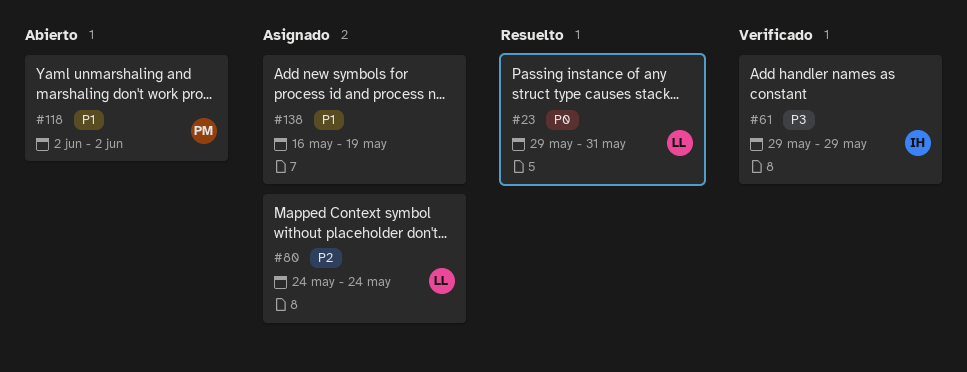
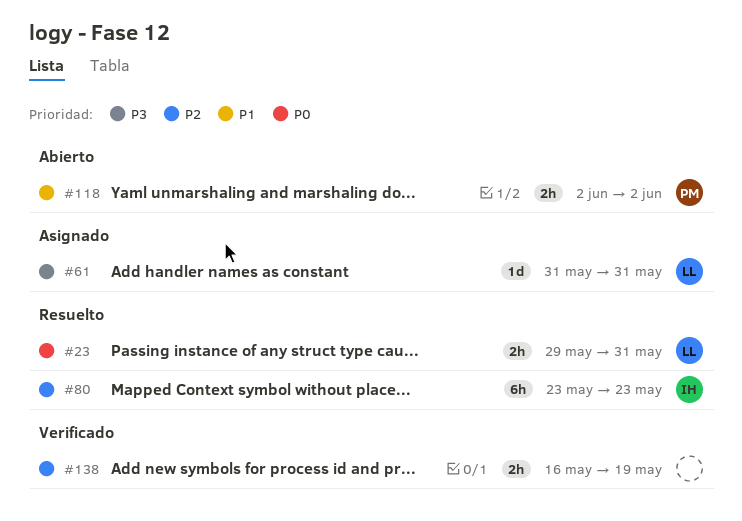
#61, status: Verificado -> Asignado
#61, owner: IH -> LL
#61, start: May 29 -> May 31
#61, due: May 29 -> May 31
#80, status: Asignado -> Resuelto
#80, owner: LL -> IH
#80, start: May 24 -> May 23
#80, due: May 24 -> May 23
#138, status: Asignado -> Verificado
#138, priority: P1 -> P2

